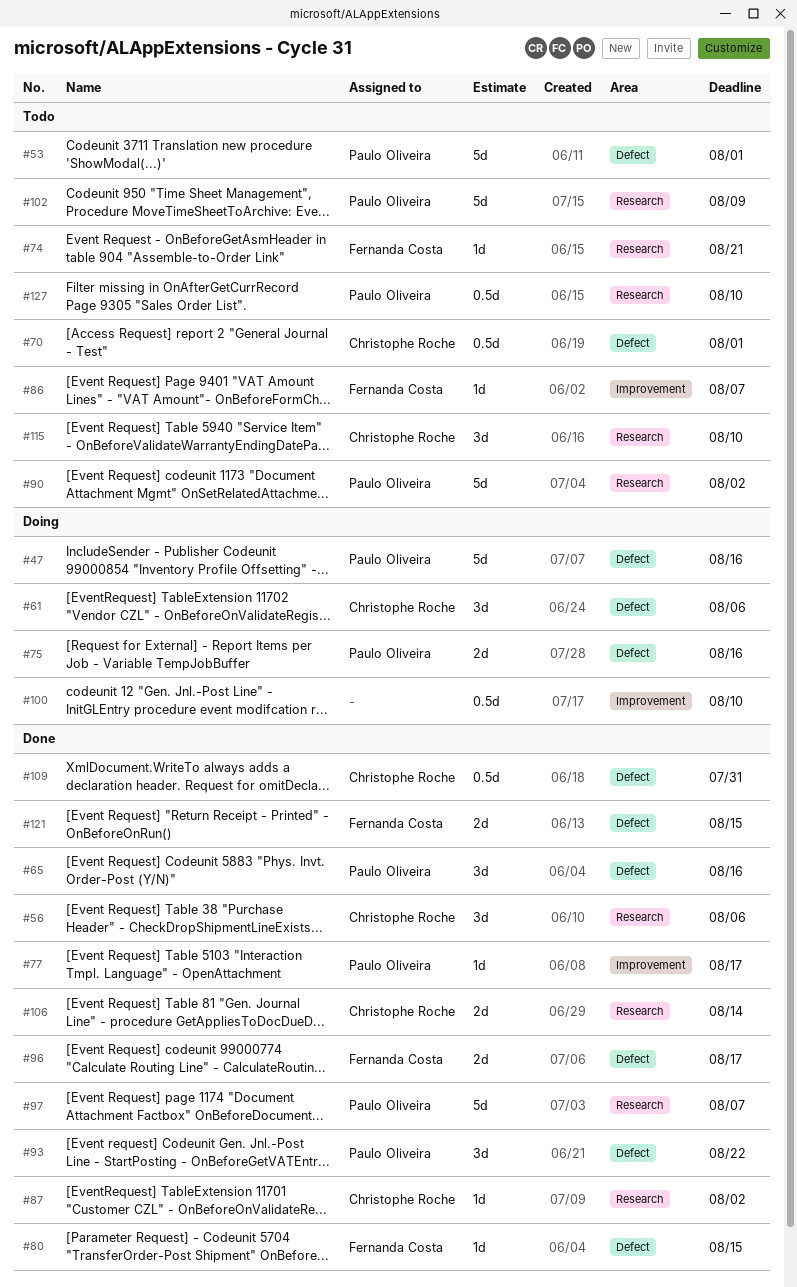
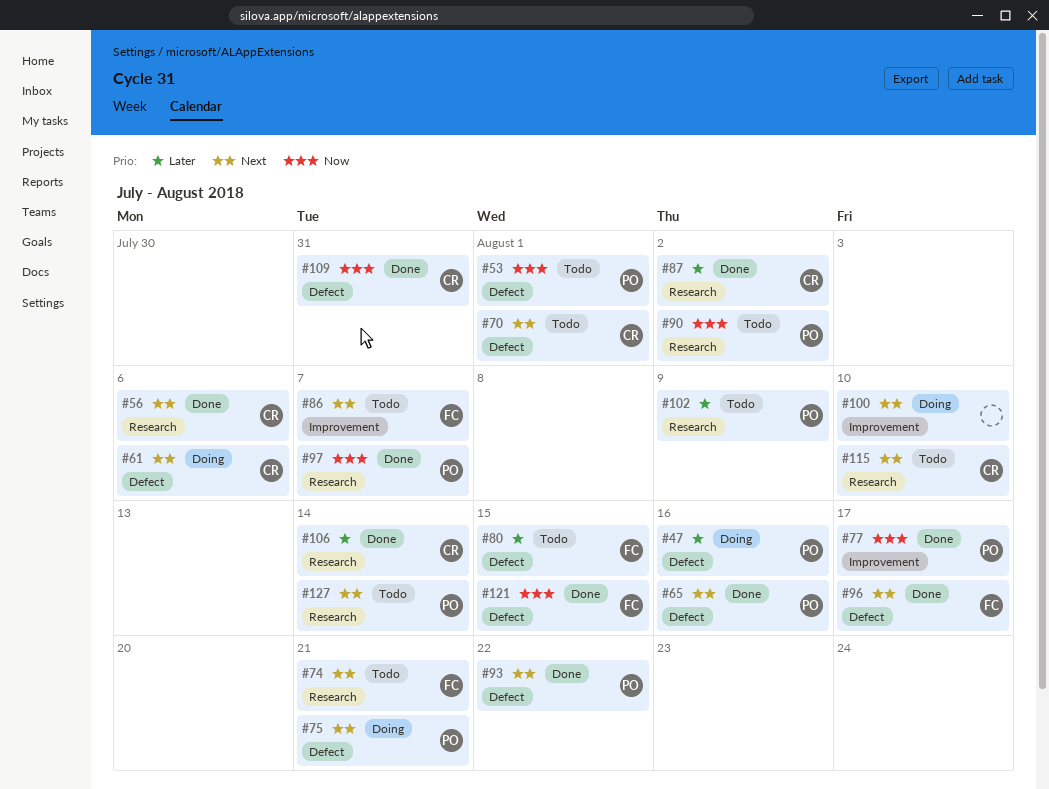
#75, due: Aug 16 -> Aug 21
#80, status: Done -> Todo
#127, due: Aug 10 -> Aug 14

